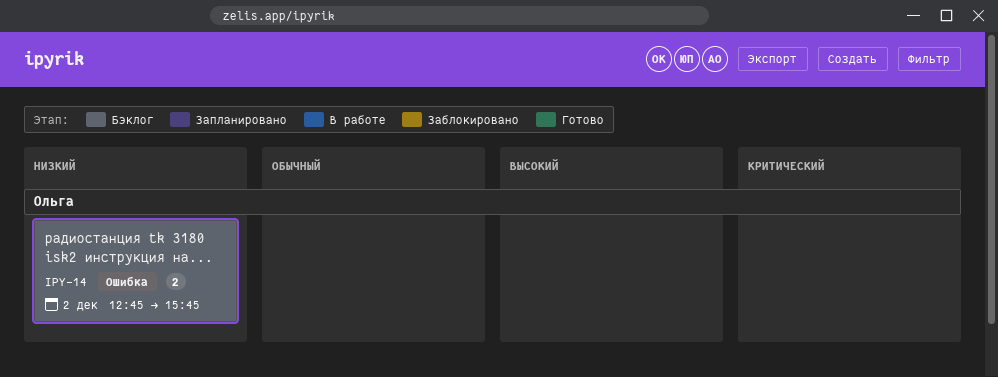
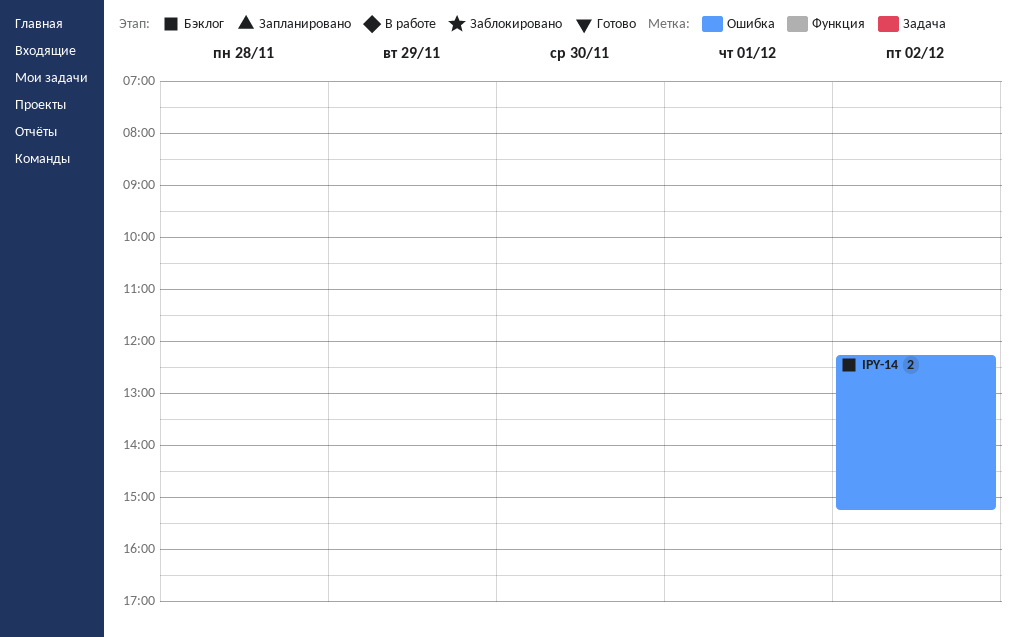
IPY-14, begins: 12:45 -> 12:15
IPY-14, ends: 15:45 -> 15:15

